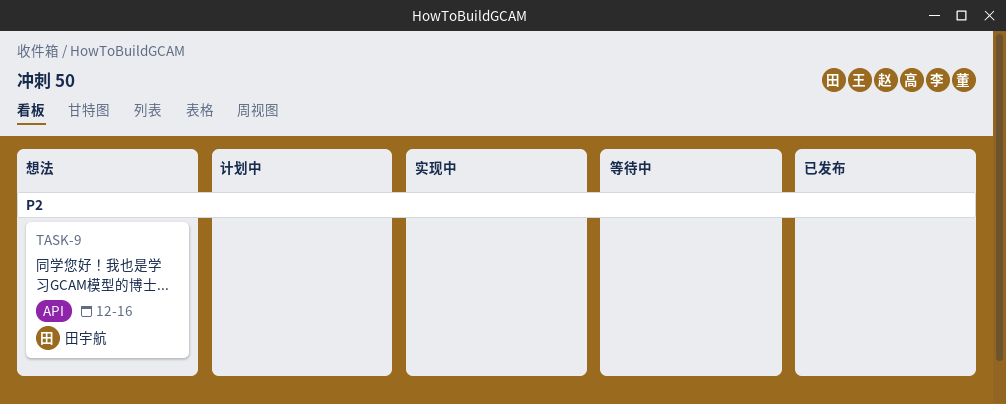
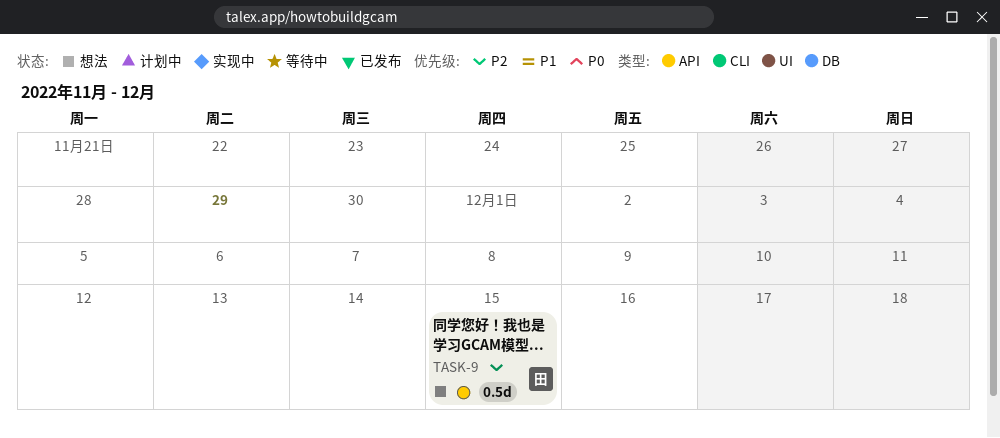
TASK-9, due: Dec 16 -> Dec 15

